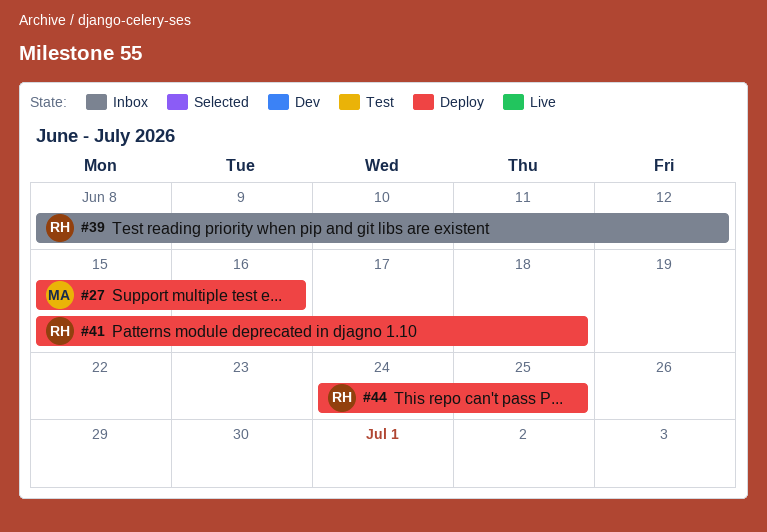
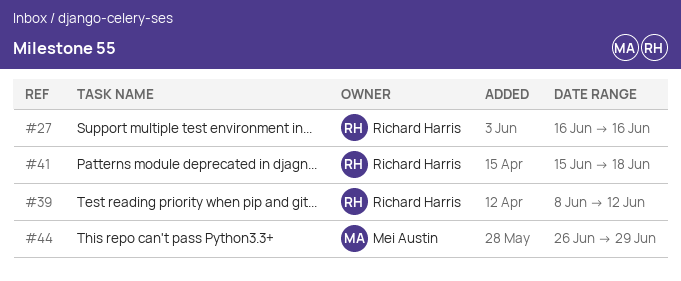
#27, owner: Mei Austin -> Richard Harris
#27, start: Jun 15 -> Jun 16
#44, owner: Richard Harris -> Mei Austin
#44, start: Jun 24 -> Jun 26
#44, due: Jun 25 -> Jun 29

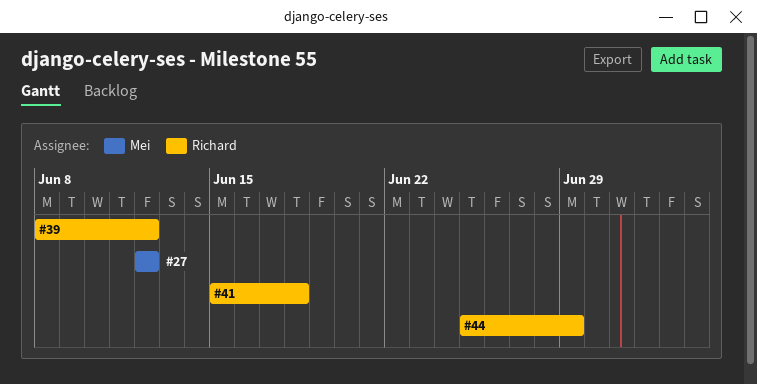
#27, owner: Richard Harris -> Mei Austin
#27, start: Jun 16 -> Jun 12
#27, due: Jun 16 -> Jun 12
#44, owner: Mei Austin -> Richard Harris
#44, start: Jun 26 -> Jun 25

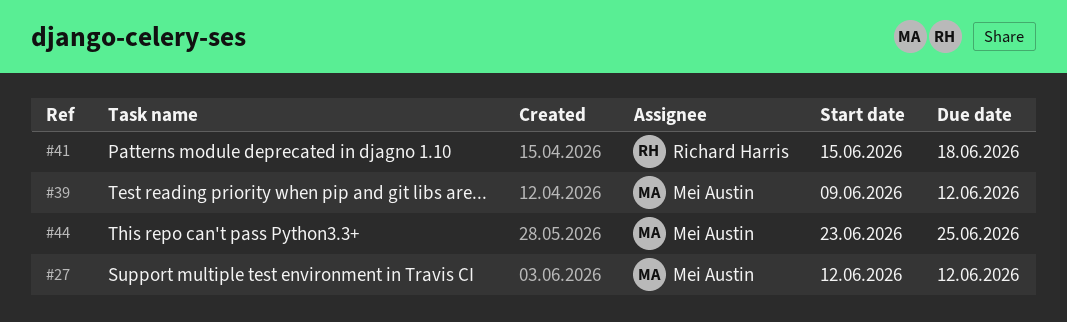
#39, owner: Richard Harris -> Mei Austin
#39, start: Jun 8 -> Jun 9
#44, owner: Richard Harris -> Mei Austin
#44, start: Jun 25 -> Jun 23
#44, due: Jun 29 -> Jun 25

